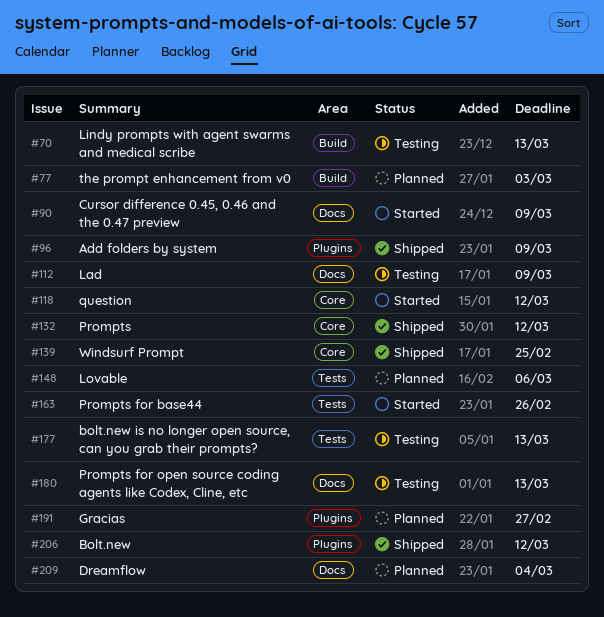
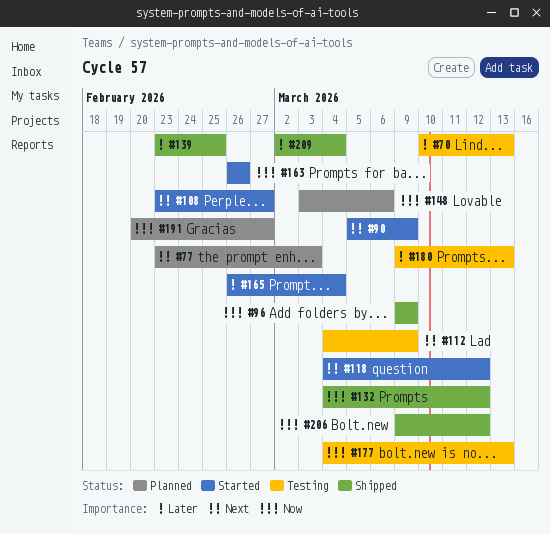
#108: none -> present
#165: none -> present
#209, status: Planned -> Shipped

